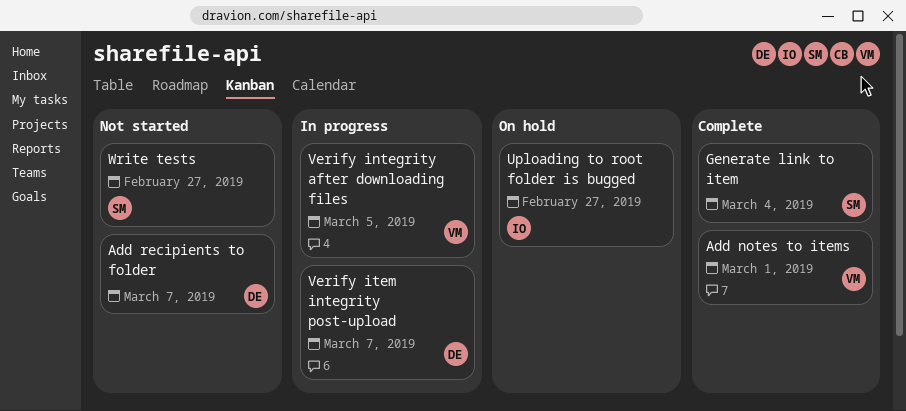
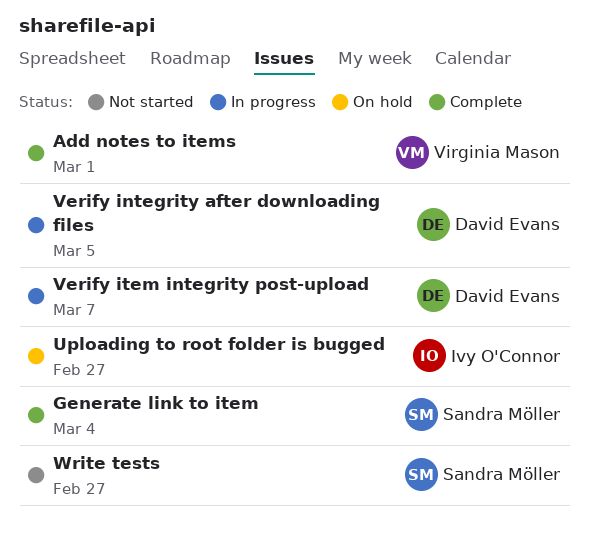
Add recipients to folder: present -> none
Verify integrity after downloading files, owner: Virginia Mason -> David Evans

